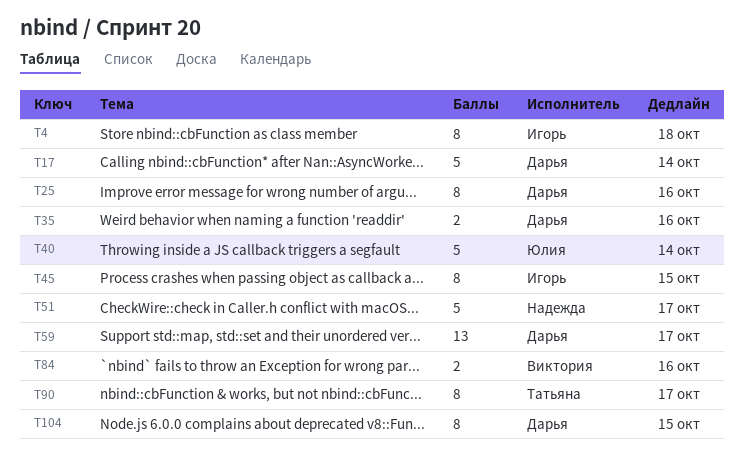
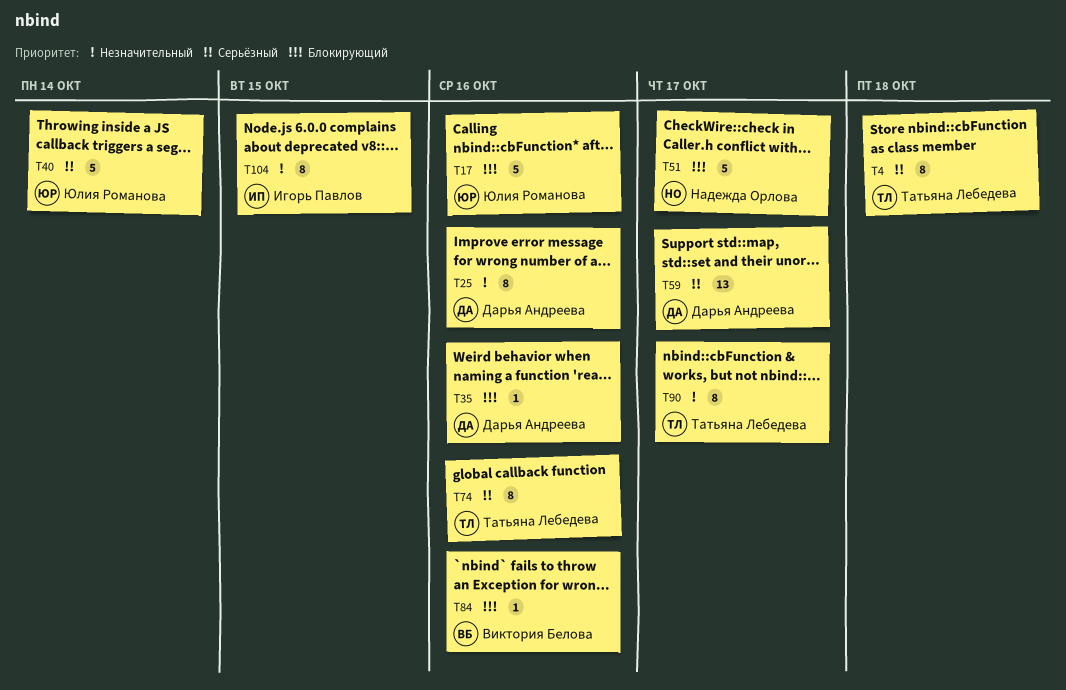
T4, owner: Игорь Павлов -> Татьяна Лебедева
T17, owner: Дарья Андреева -> Юлия Романова
T17, due: Oct 14 -> Oct 16
T35, estimate: 2 -> 1
T45: present -> none
T74: none -> present
T84, estimate: 2 -> 1
T104, owner: Дарья Андреева -> Игорь Павлов

